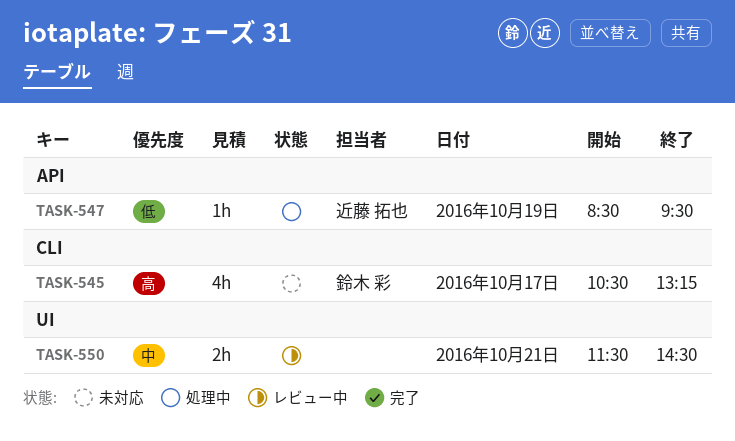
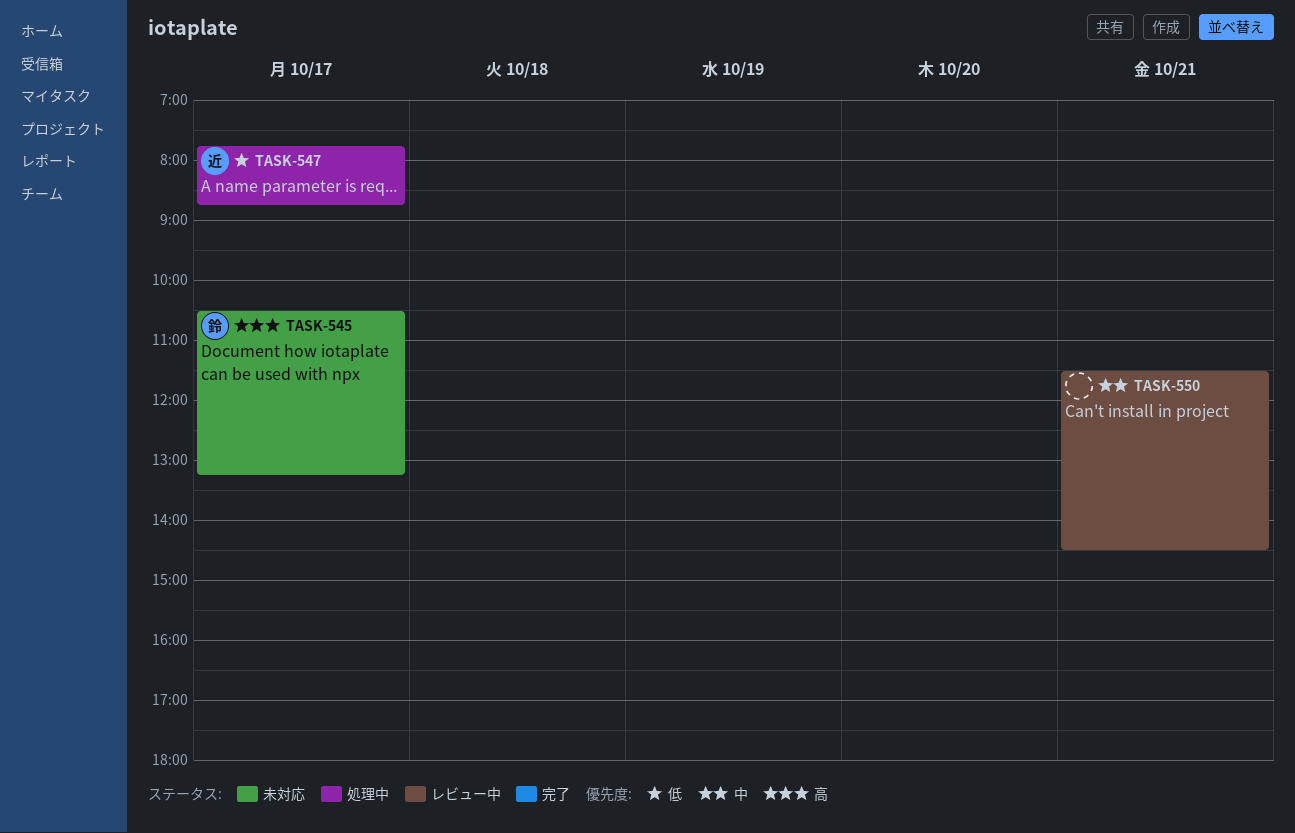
TASK-547, day: Oct 19 -> Oct 17
TASK-547, begins: 08:30 -> 07:45
TASK-547, ends: 09:30 -> 08:45

